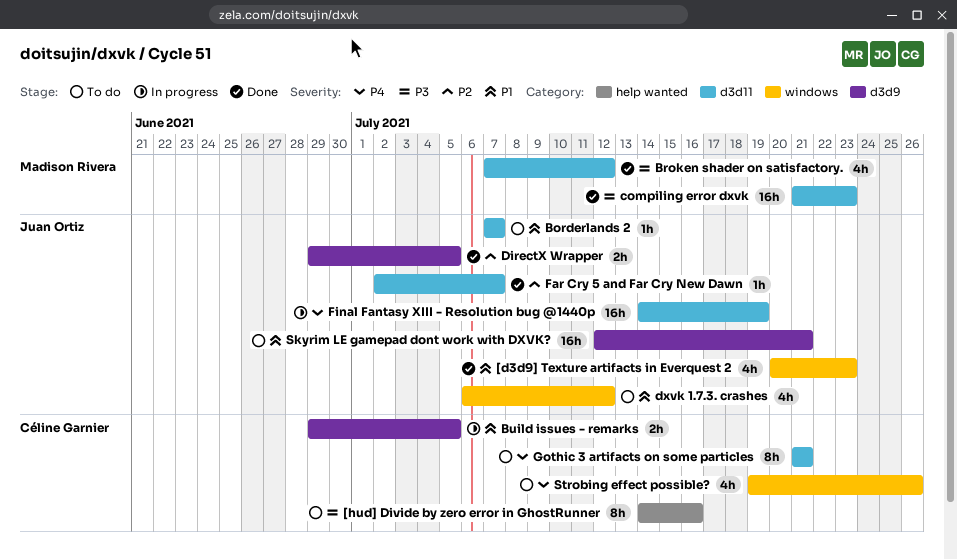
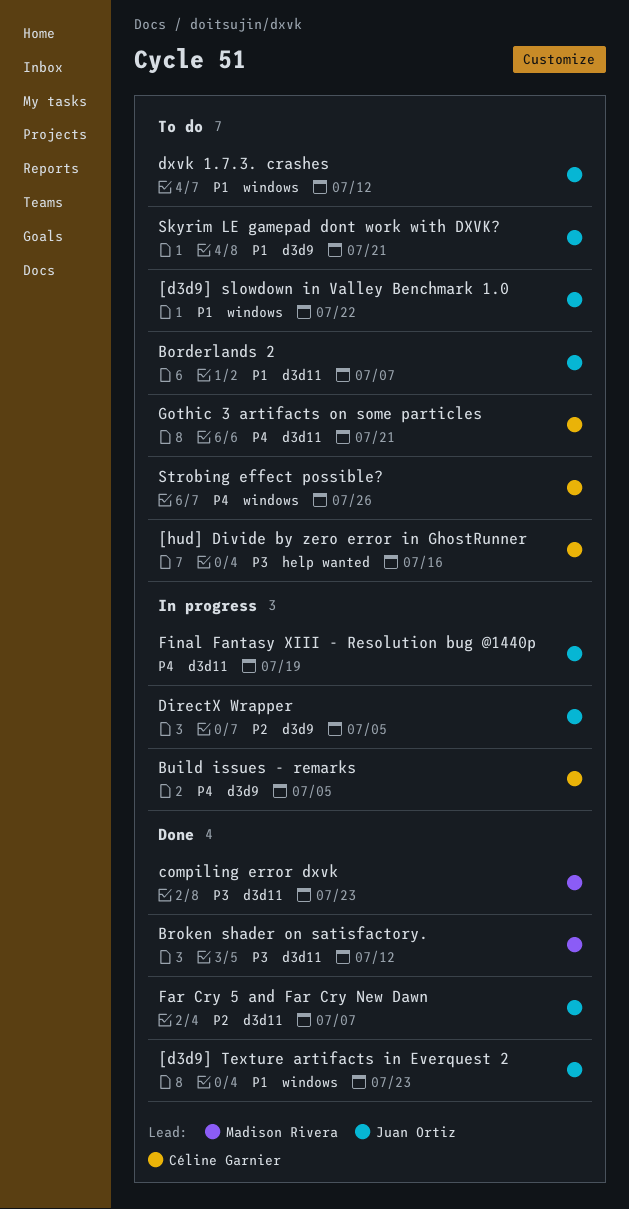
[d3d9] slowdown in Valley Benchmark 1.0: none -> present
Build issues - remarks, priority: P1 -> P4
DirectX Wrapper, status: Done -> In progress

